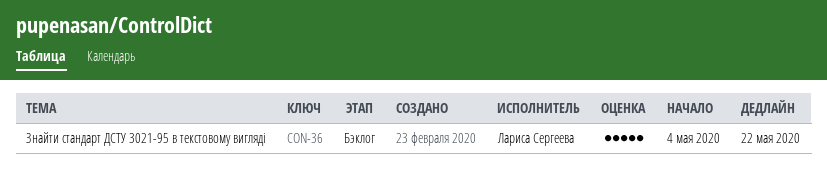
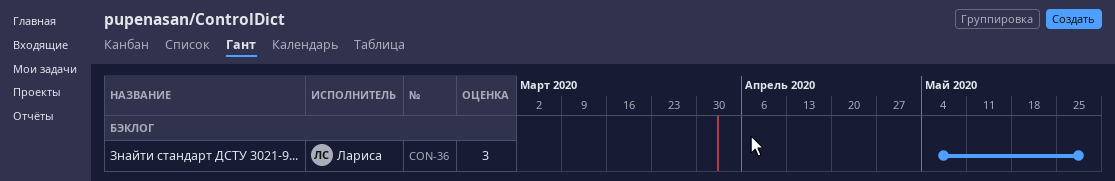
CON-36, estimate: 5 -> 3
CON-36, due: May 22 -> May 29

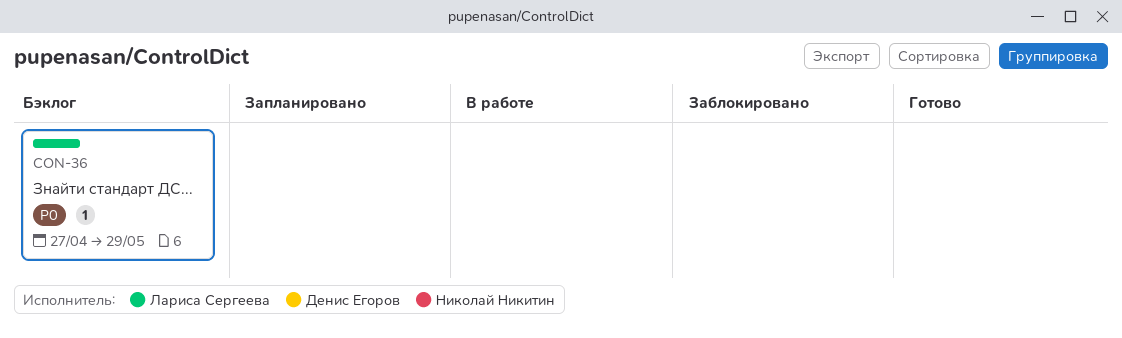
CON-36, estimate: 3 -> 1
CON-36, start: May 4 -> Apr 27

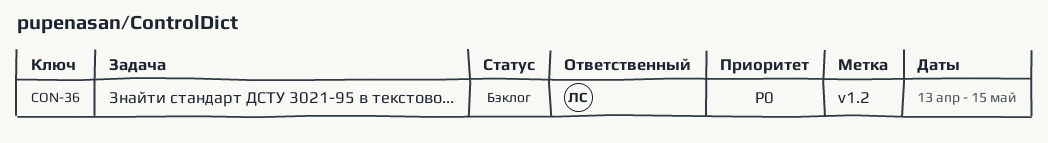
CON-36, start: Apr 27 -> Apr 13
CON-36, due: May 29 -> May 15

